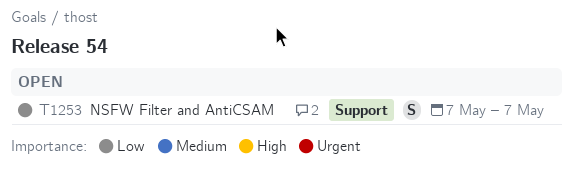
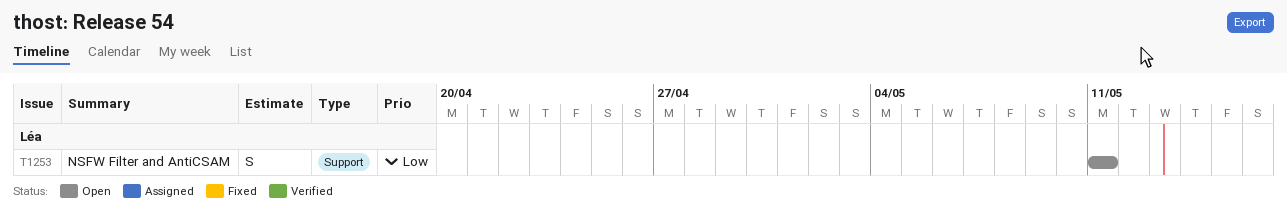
T1253, start: May 7 -> May 11
T1253, due: May 7 -> May 11

